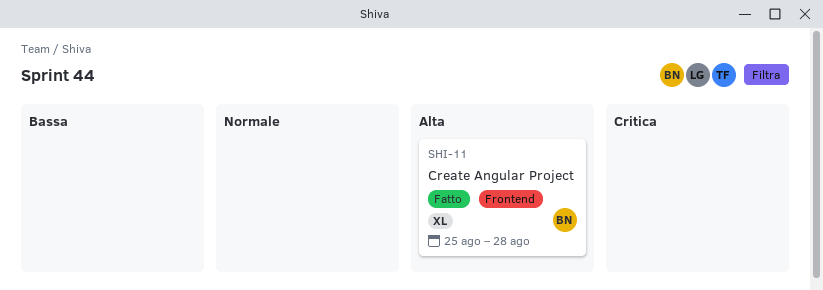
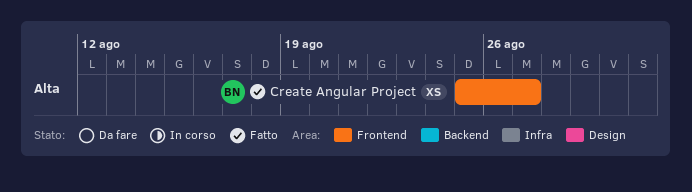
Create Angular Project, estimate: XL -> XS
Create Angular Project, due: Aug 28 -> Aug 27

